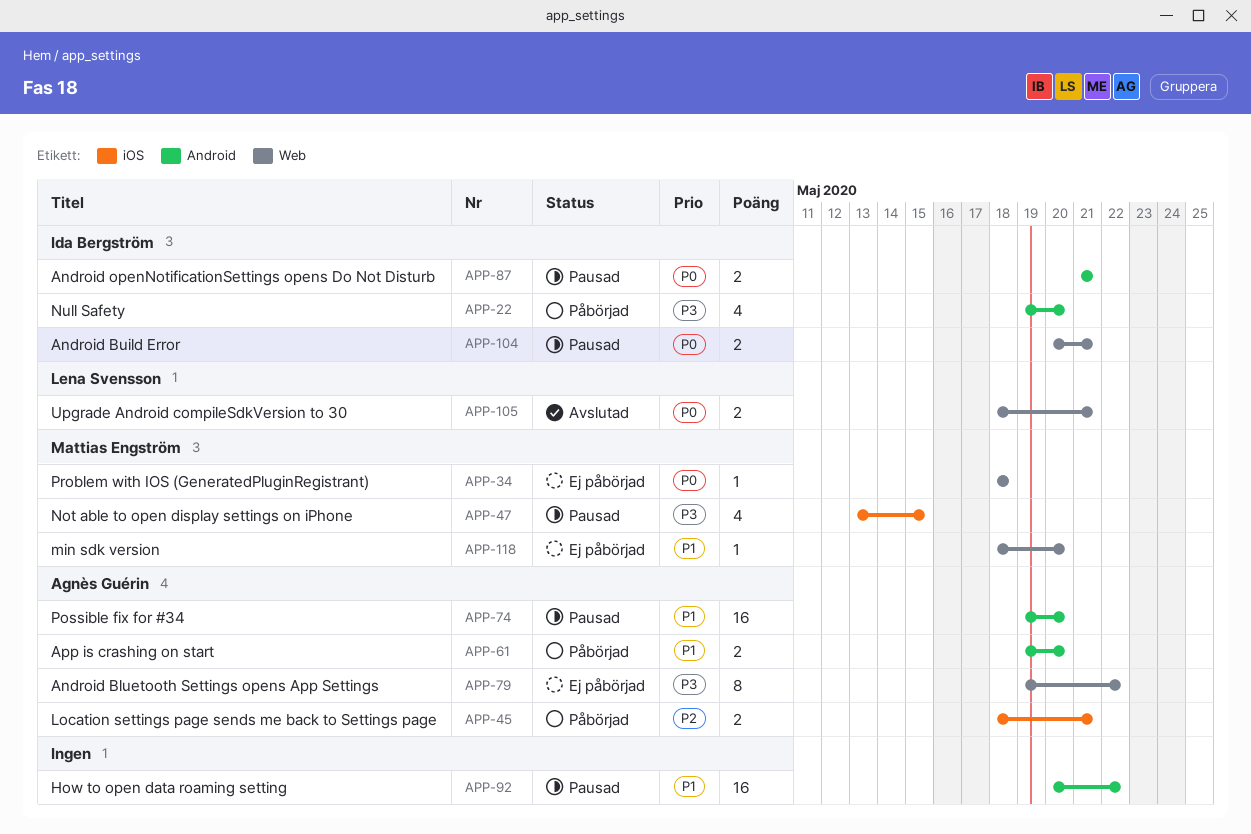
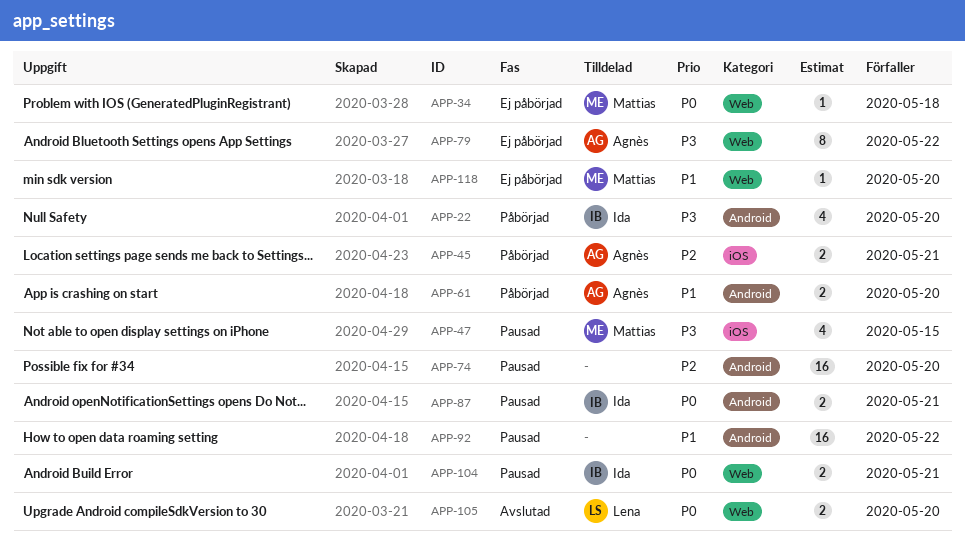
APP-74, owner: Agnès Guérin -> none
APP-74, priority: P1 -> P2
APP-105, due: May 21 -> May 20

